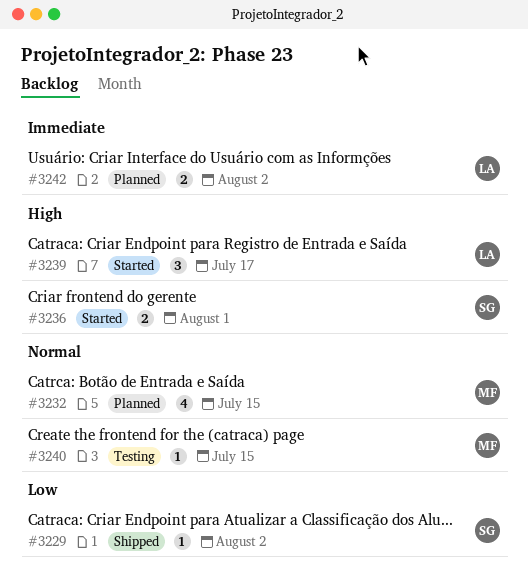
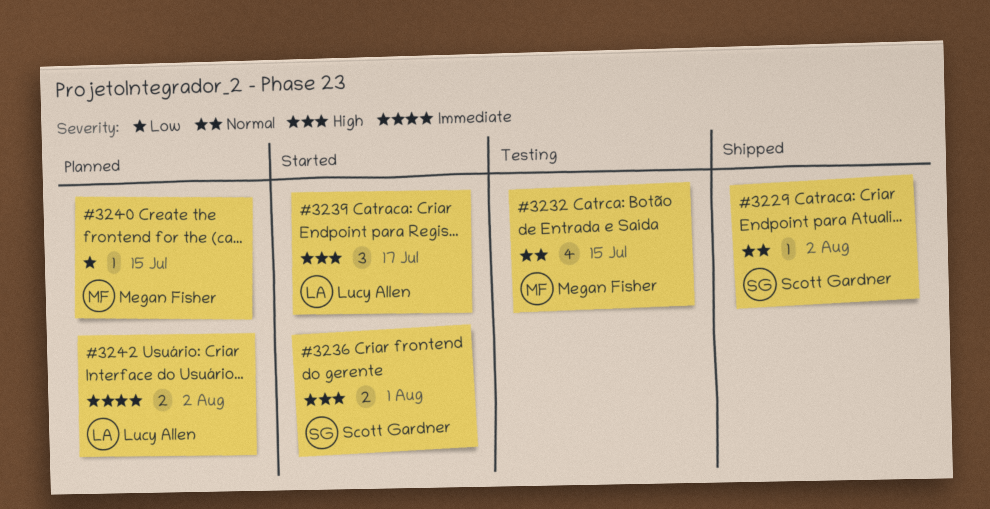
#3229, priority: Low -> Normal
#3232, status: Planned -> Testing
#3240, status: Testing -> Planned
#3240, priority: Normal -> Low

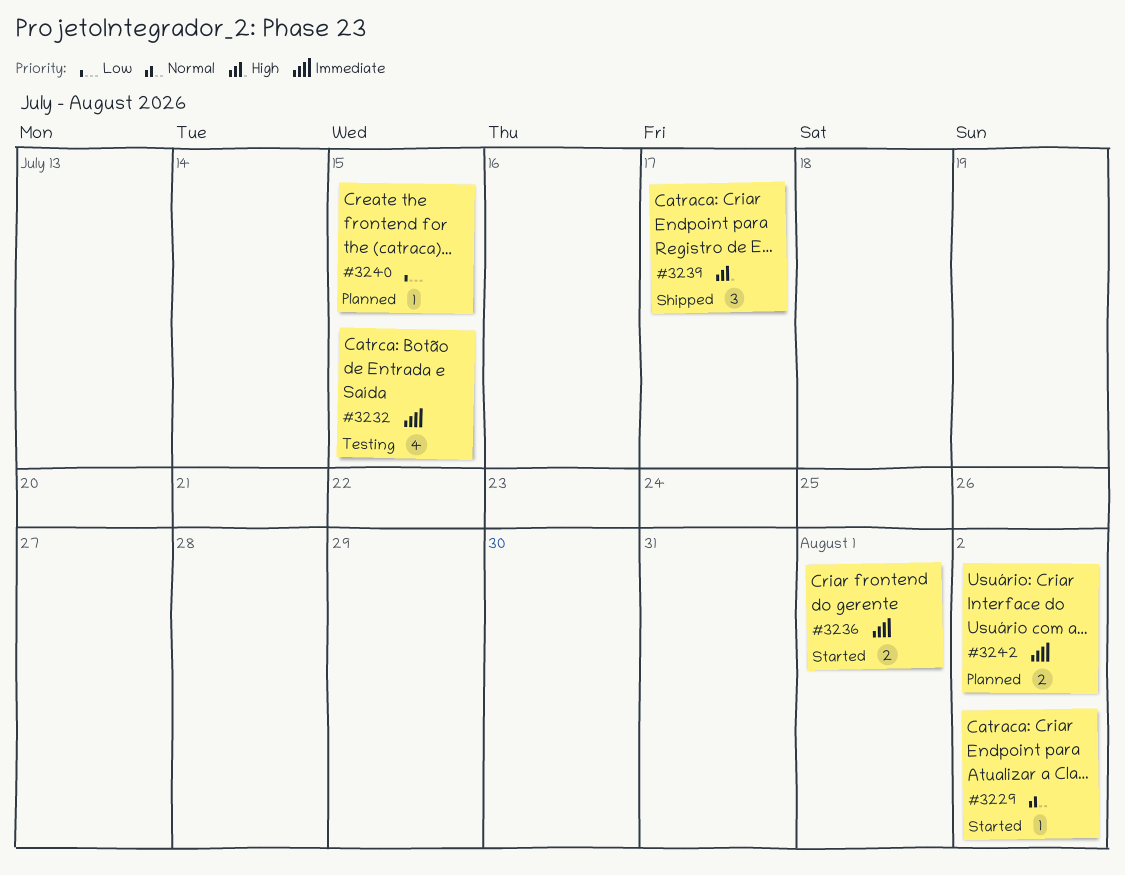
#3229, status: Shipped -> Started
#3232, priority: Normal -> Immediate
#3236, priority: High -> Immediate
#3239, status: Started -> Shipped

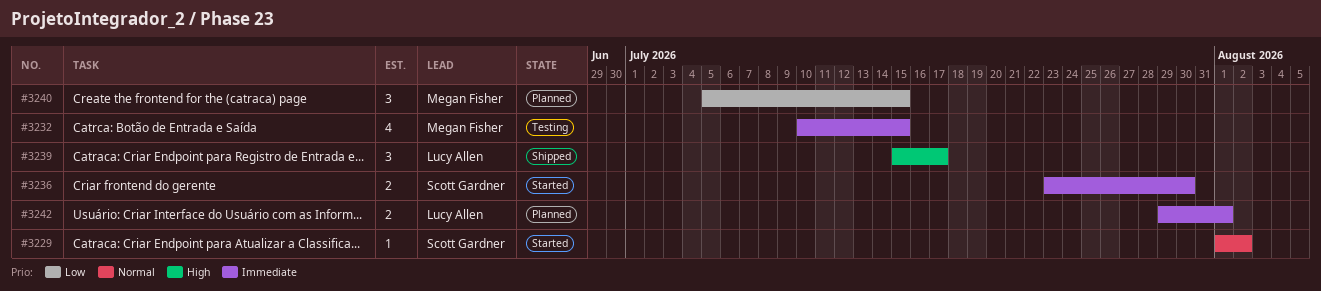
#3236, due: Aug 1 -> Jul 30
#3240, estimate: 1 -> 3
#3242, due: Aug 2 -> Aug 1

